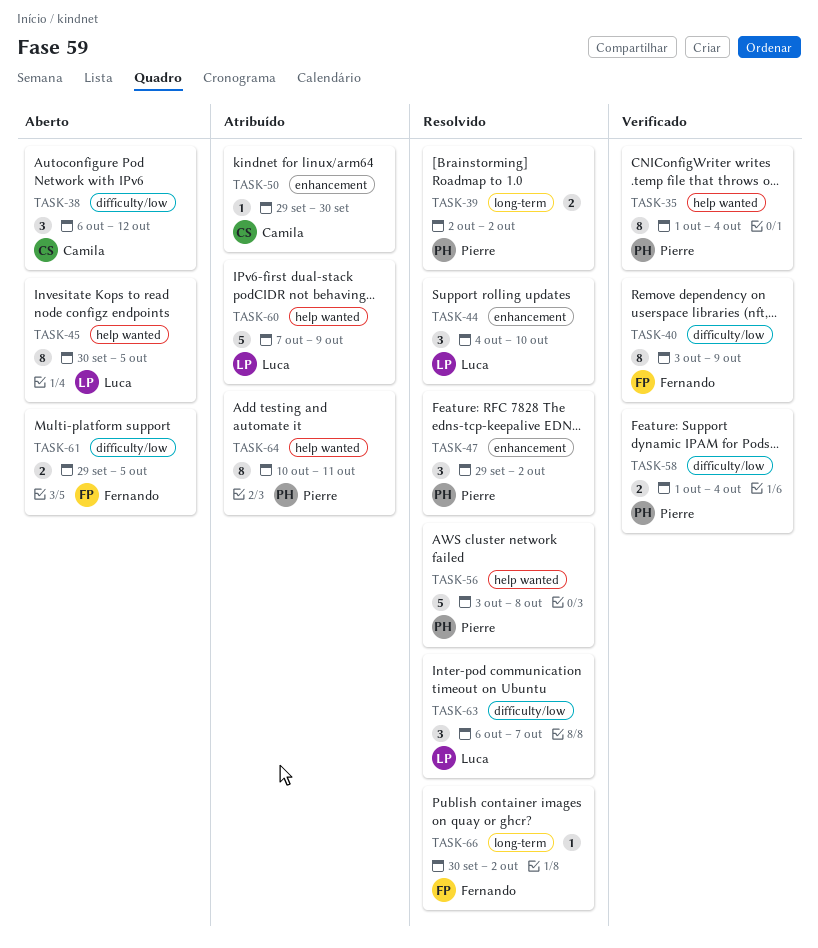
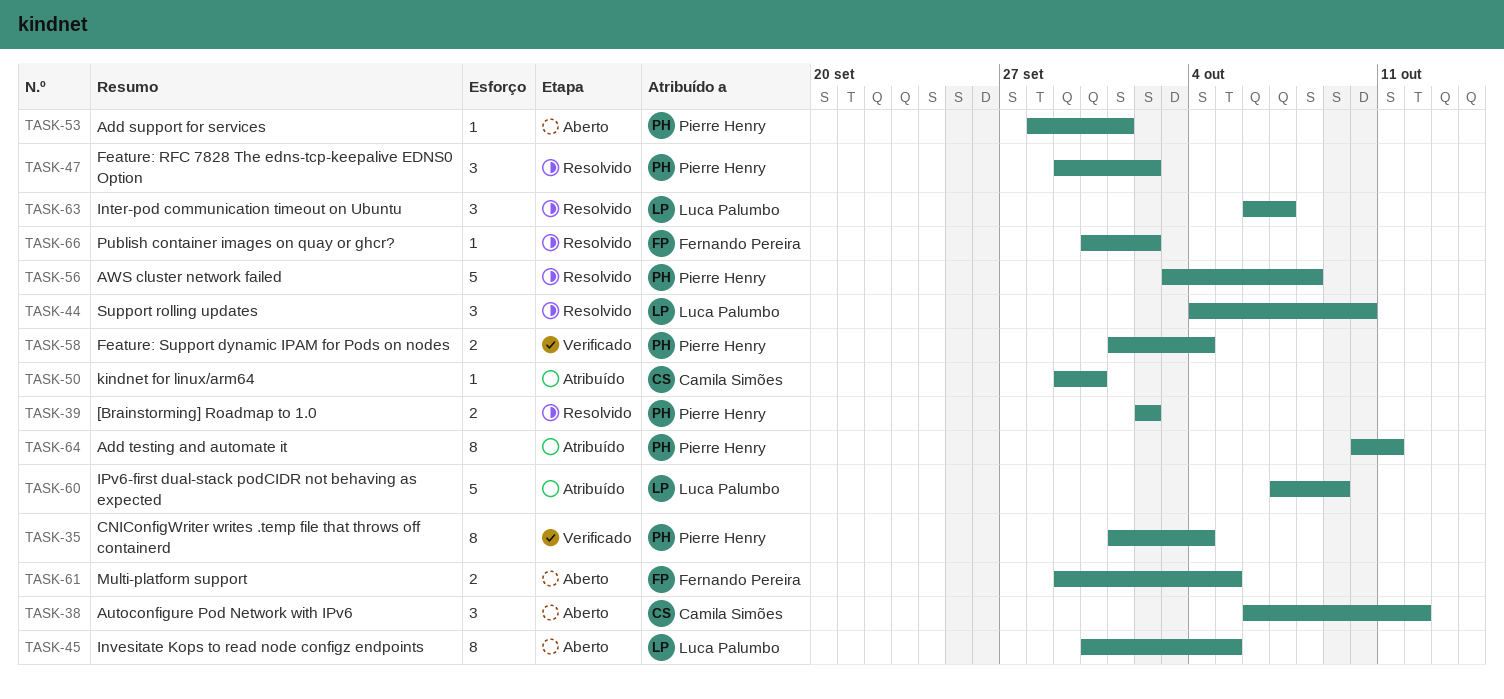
TASK-40: present -> none
TASK-53: none -> present

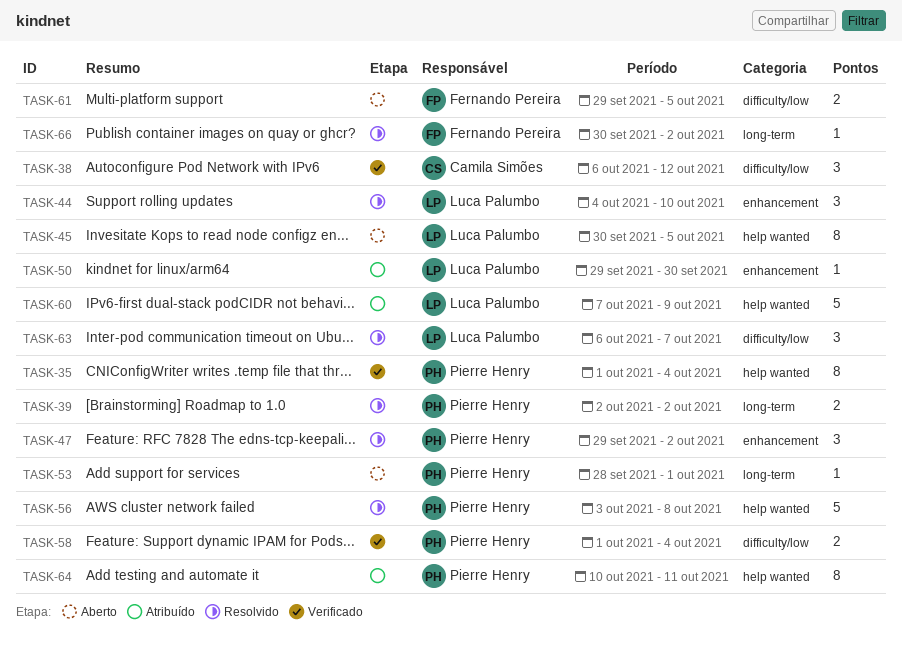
TASK-38, status: Aberto -> Verificado
TASK-50, owner: Camila Simões -> Luca Palumbo

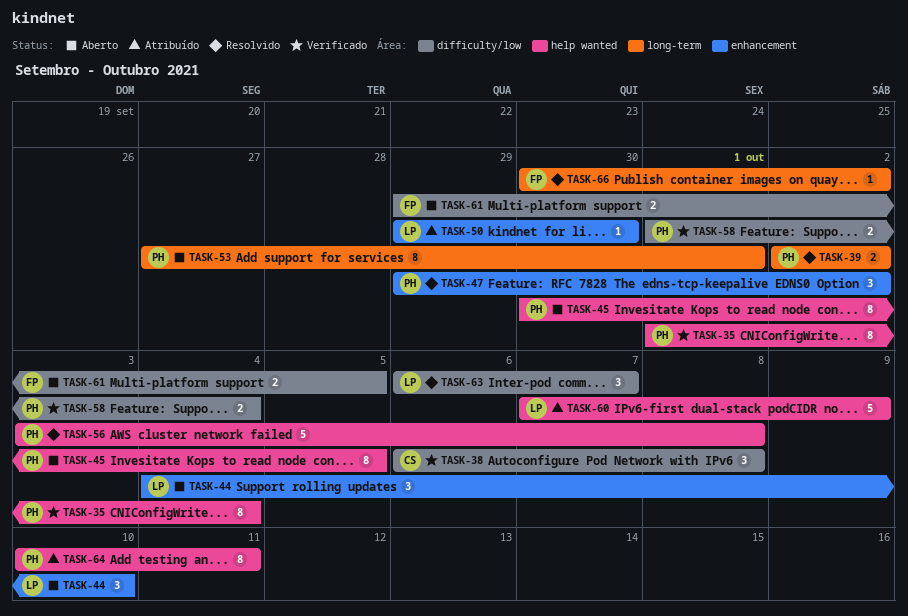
TASK-38, due: Oct 12 -> Oct 8
TASK-44, status: Resolvido -> Aberto
TASK-45, owner: Luca Palumbo -> Pierre Henry
TASK-53, estimate: 1 -> 8
TASK-53, start: Sep 28 -> Sep 27

